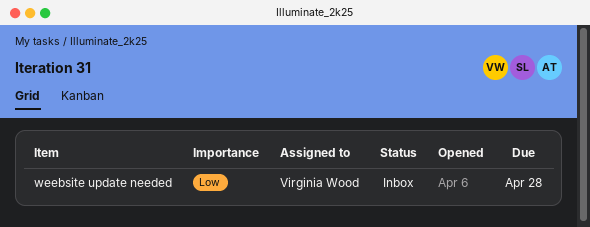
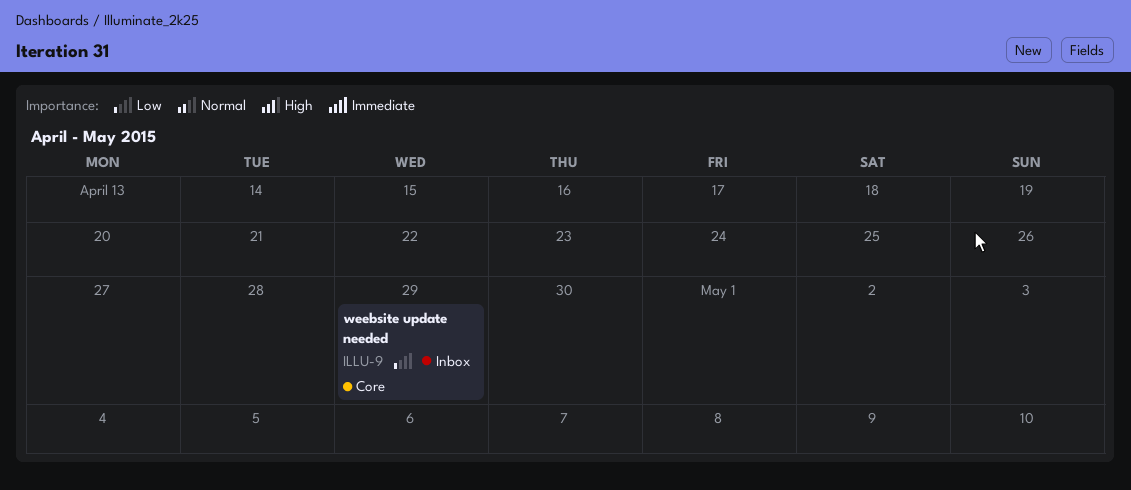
weebsite update needed, due: Apr 28 -> Apr 29

